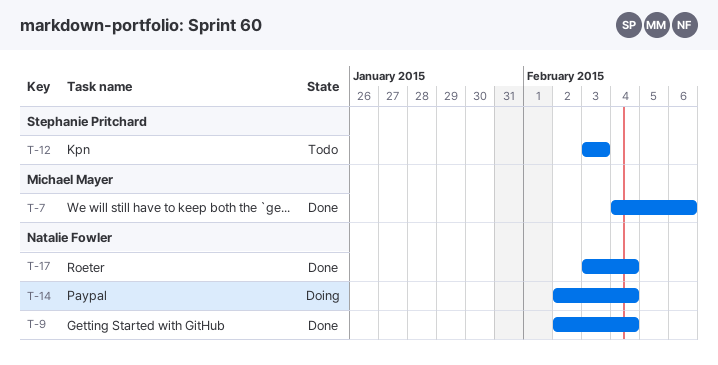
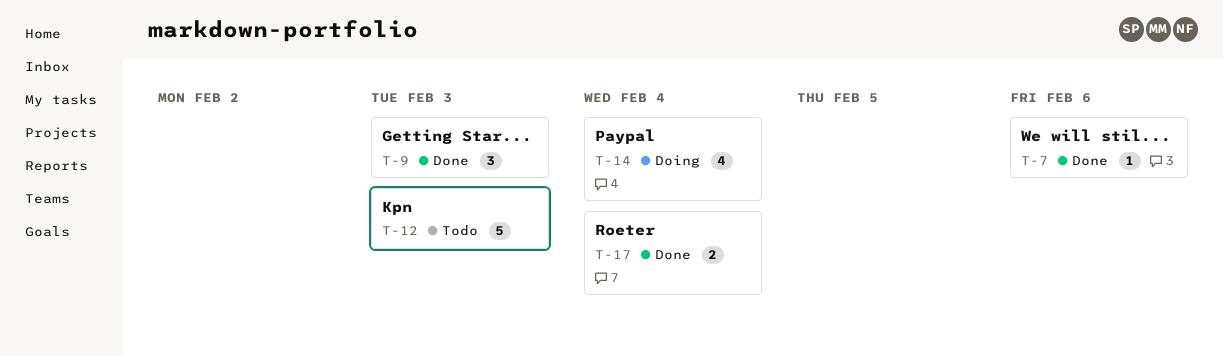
T-9, due: Feb 4 -> Feb 3

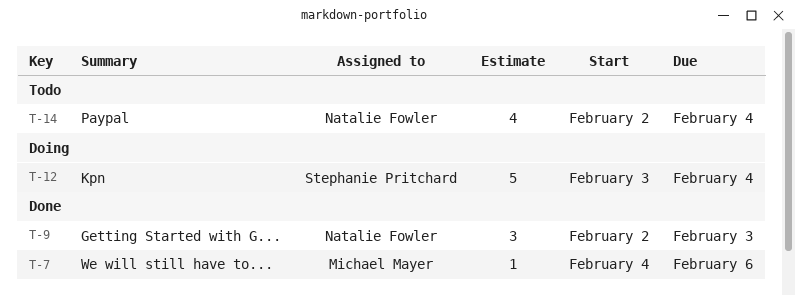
T-12, status: Todo -> Doing
T-12, due: Feb 3 -> Feb 4
T-14, status: Doing -> Todo
T-17: present -> none

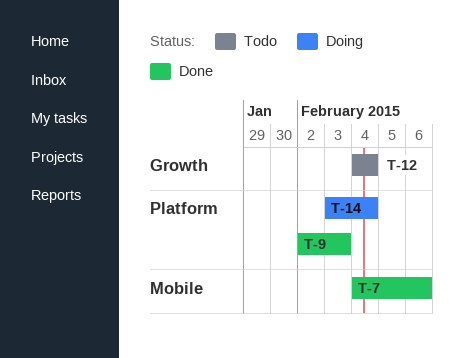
T-12, status: Doing -> Todo
T-12, start: Feb 3 -> Feb 4
T-14, status: Todo -> Doing
T-14, start: Feb 2 -> Feb 3

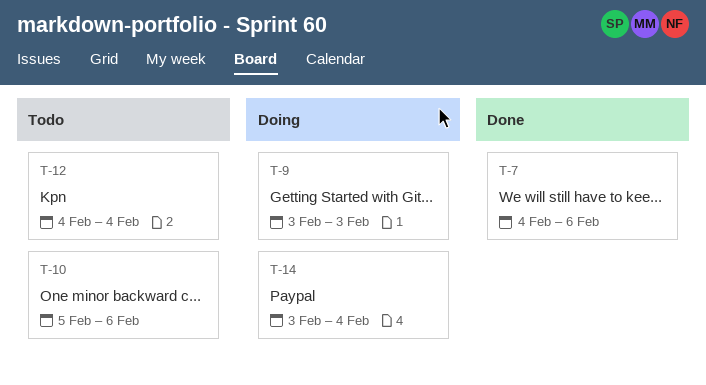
T-9, status: Done -> Doing
T-9, start: Feb 2 -> Feb 3
T-10: none -> present

